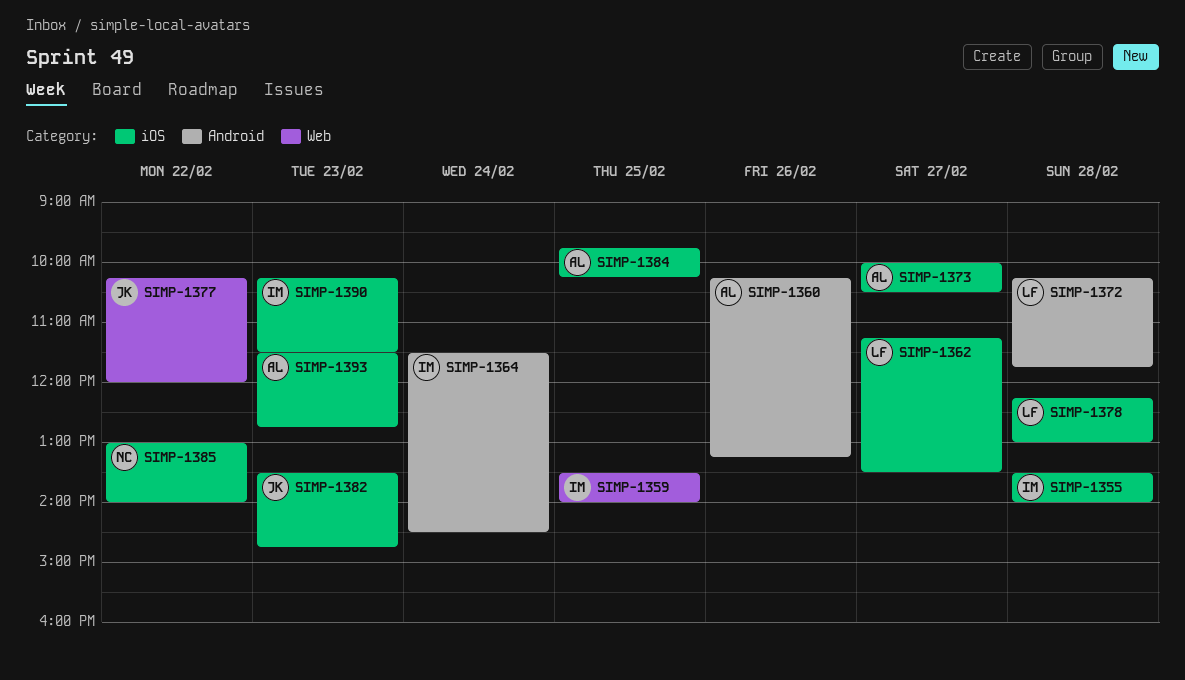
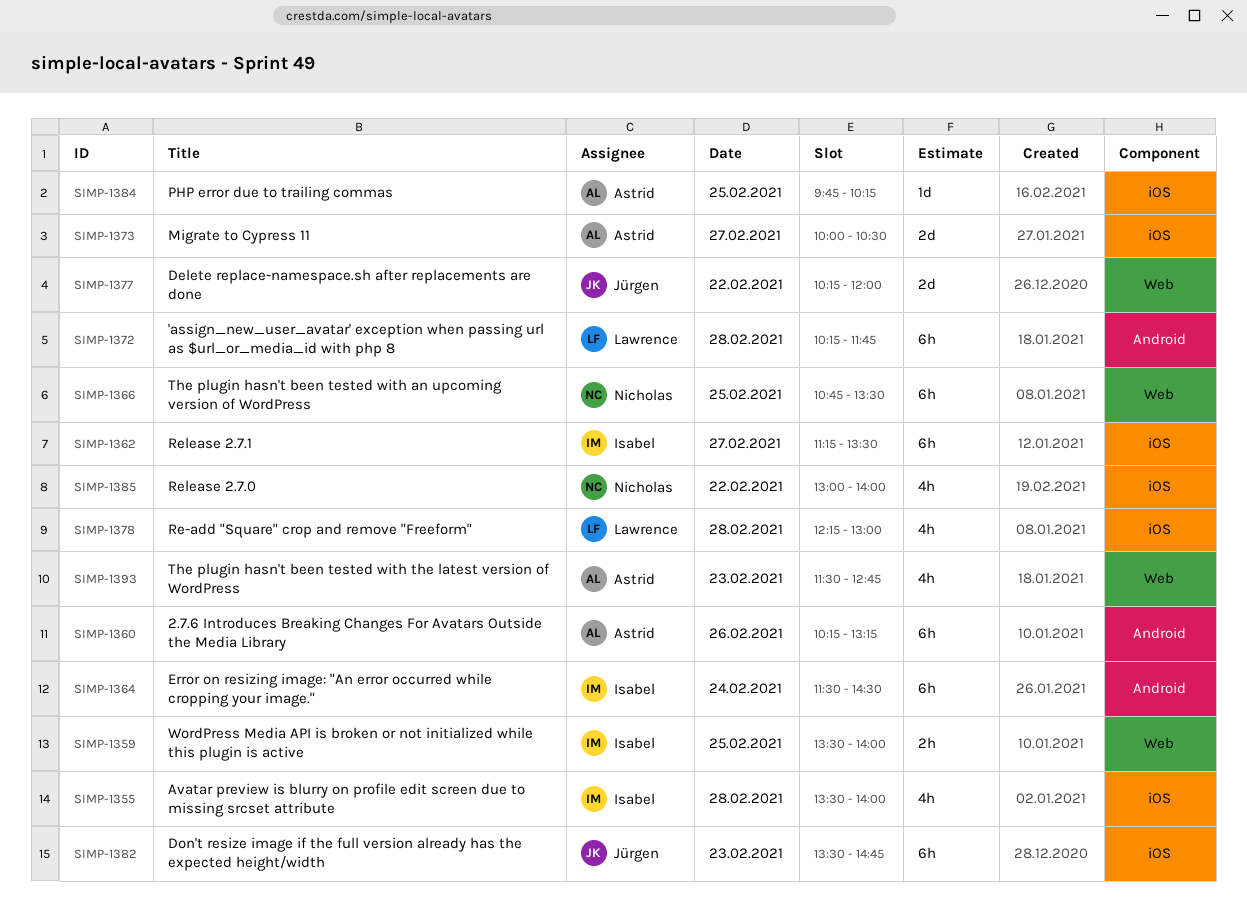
SIMP-1362, owner: Lawrence -> Isabel
SIMP-1366: none -> present
SIMP-1390: present -> none
SIMP-1393, label: iOS -> Web

